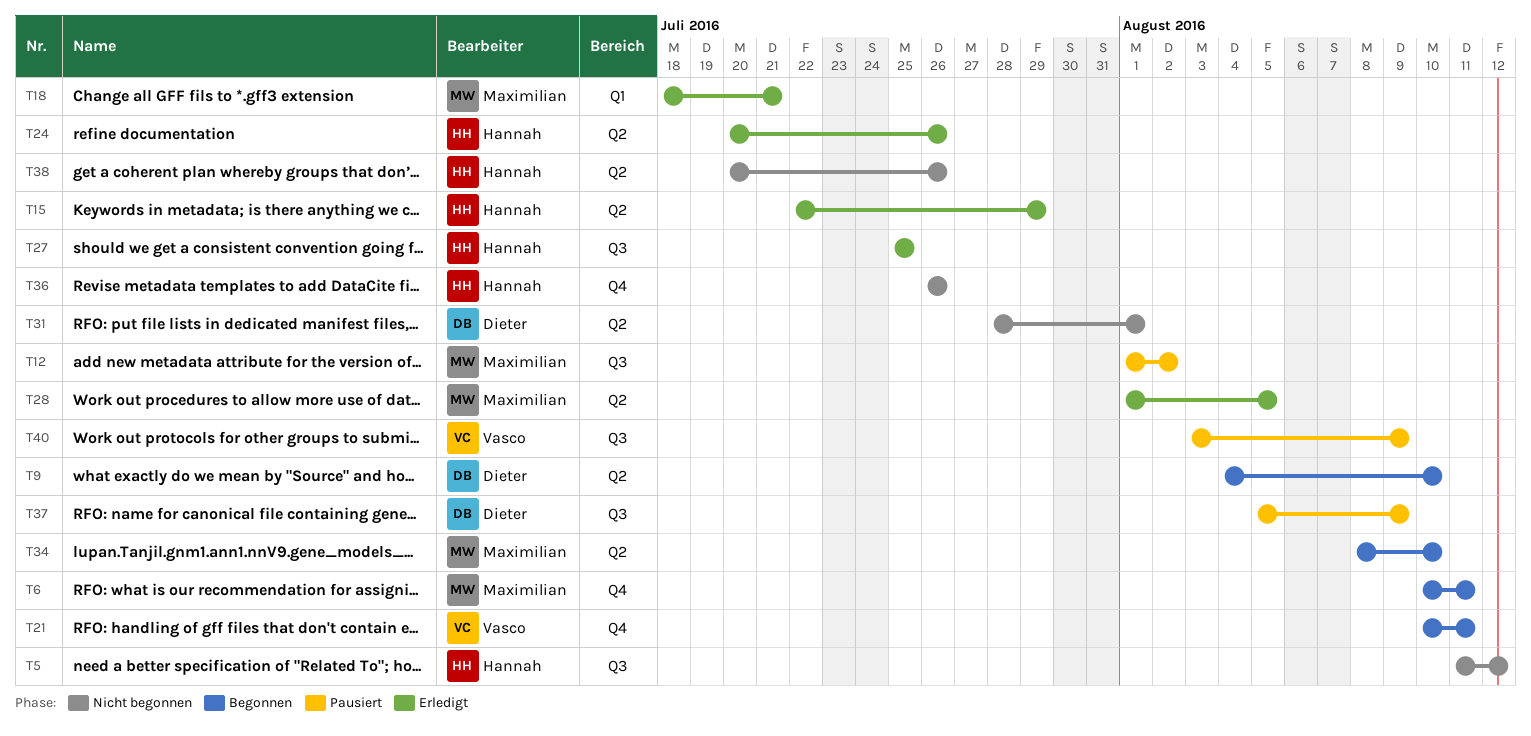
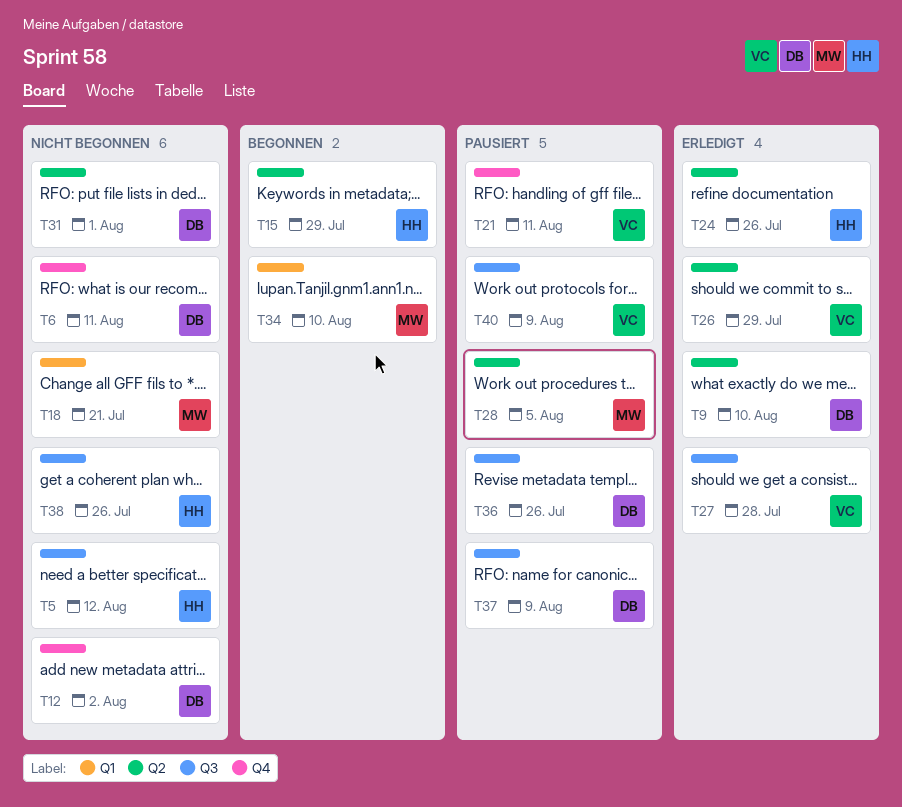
T6, status: Begonnen -> Nicht begonnen
T6, owner: Maximilian -> Dieter
T9, status: Begonnen -> Erledigt
T12, status: Pausiert -> Nicht begonnen
T12, owner: Maximilian -> Dieter
T12, label: Q3 -> Q4
T15, status: Erledigt -> Begonnen
T18, status: Erledigt -> Nicht begonnen
T21, status: Begonnen -> Pausiert
T26: none -> present
T27, owner: Hannah -> Vasco
T27, due: Jul 25 -> Jul 28
T28, status: Erledigt -> Pausiert
T34, label: Q2 -> Q1
T36, status: Nicht begonnen -> Pausiert
T36, owner: Hannah -> Dieter
T36, label: Q4 -> Q3
T38, label: Q2 -> Q3

